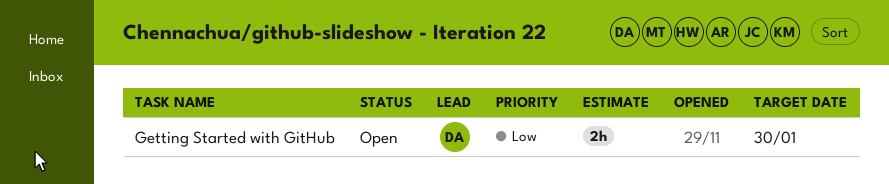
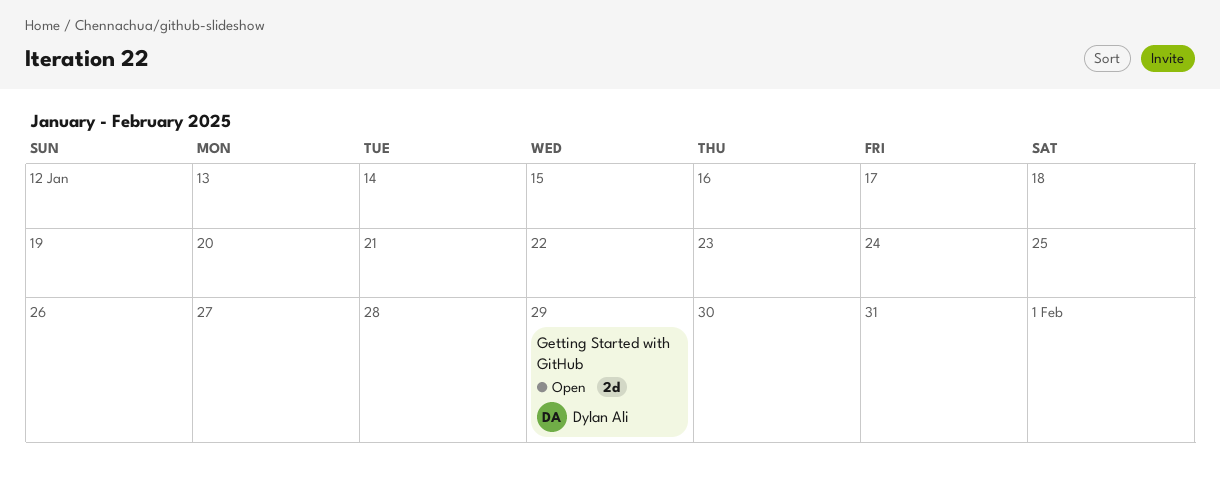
Getting Started with GitHub, estimate: 2h -> 2d
Getting Started with GitHub, due: Jan 30 -> Jan 29

